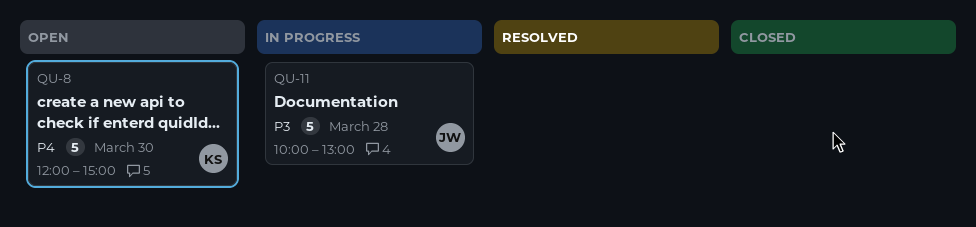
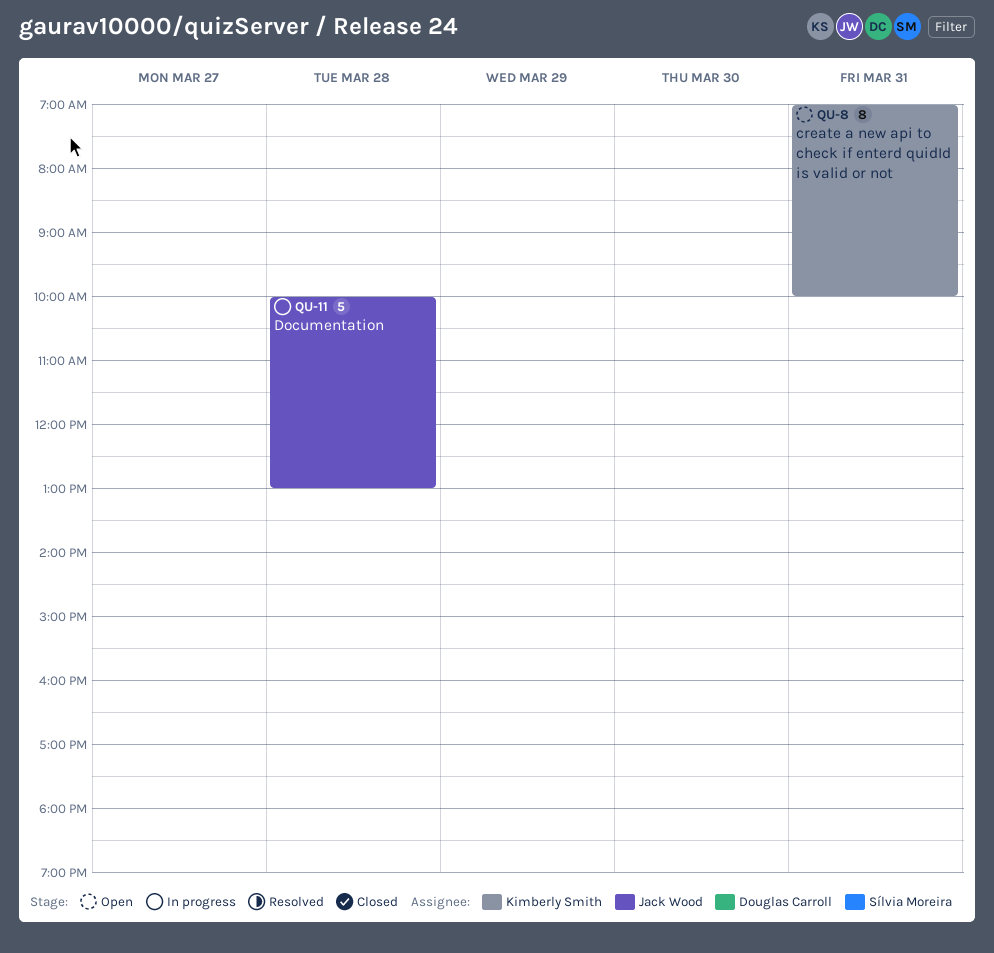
QU-8, estimate: 5 -> 8
QU-8, day: Mar 30 -> Mar 31
QU-8, begins: 12:00 -> 07:00
QU-8, ends: 15:00 -> 10:00

